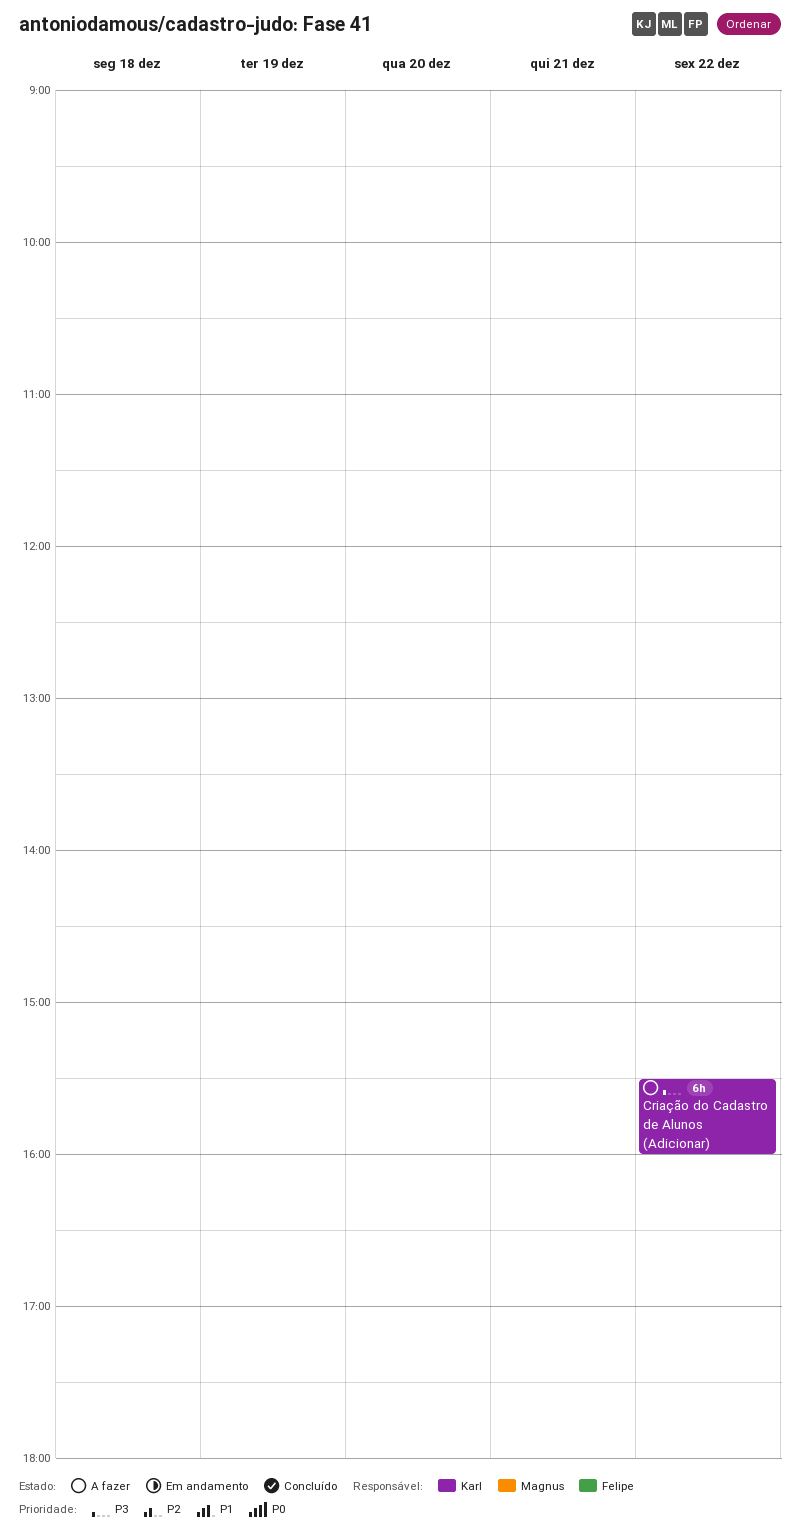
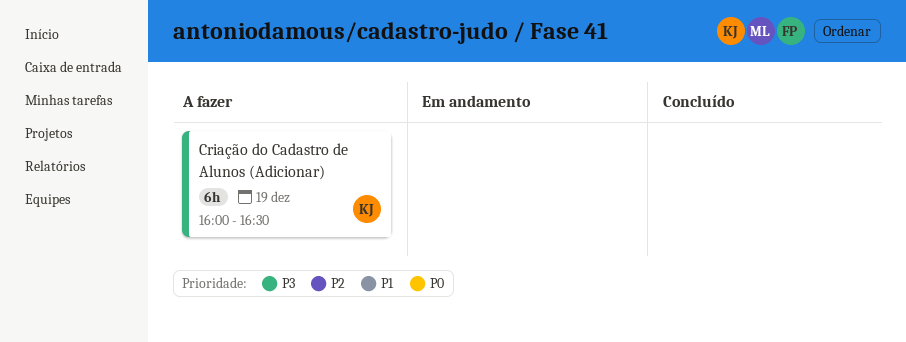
Criação do Cadastro de Alunos (Adicionar), day: Dec 22 -> Dec 19
Criação do Cadastro de Alunos (Adicionar), begins: 15:30 -> 16:00
Criação do Cadastro de Alunos (Adicionar), ends: 16:00 -> 16:30

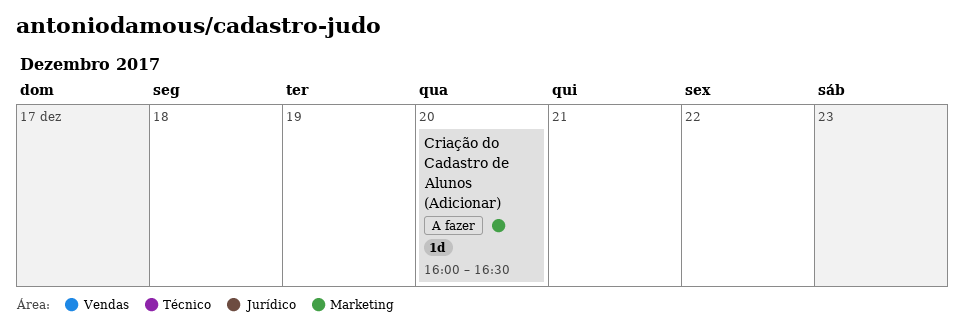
Criação do Cadastro de Alunos (Adicionar), estimate: 6h -> 1d
Criação do Cadastro de Alunos (Adicionar), day: Dec 19 -> Dec 20

